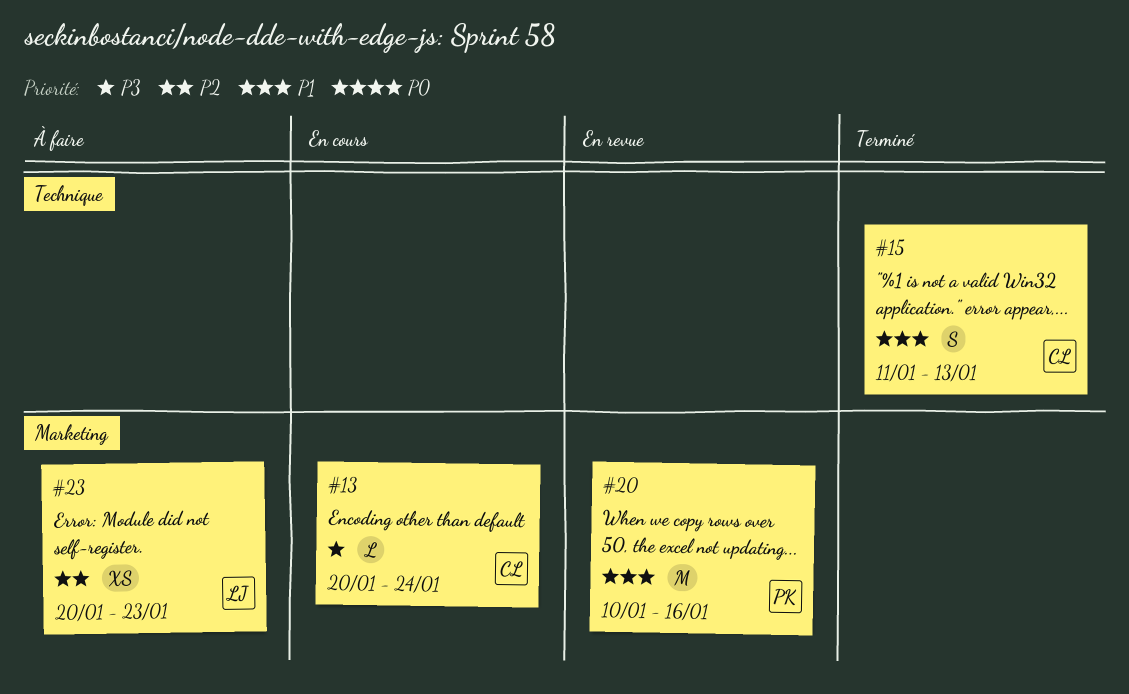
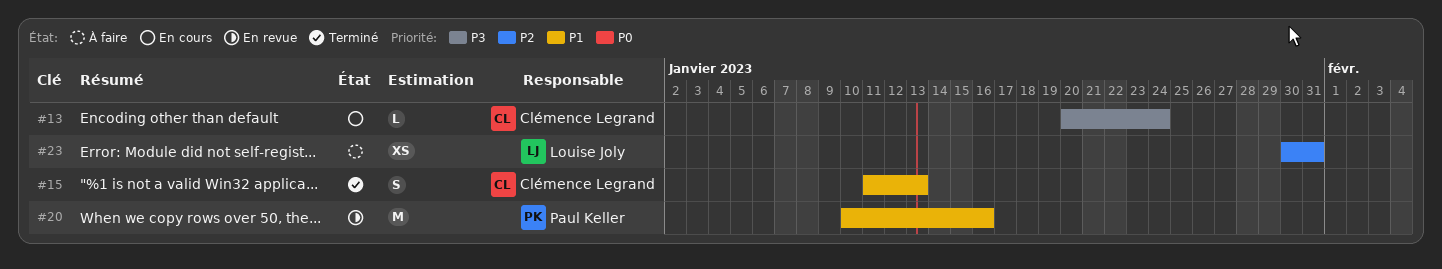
#23, start: Jan 20 -> Jan 30
#23, due: Jan 23 -> Jan 31

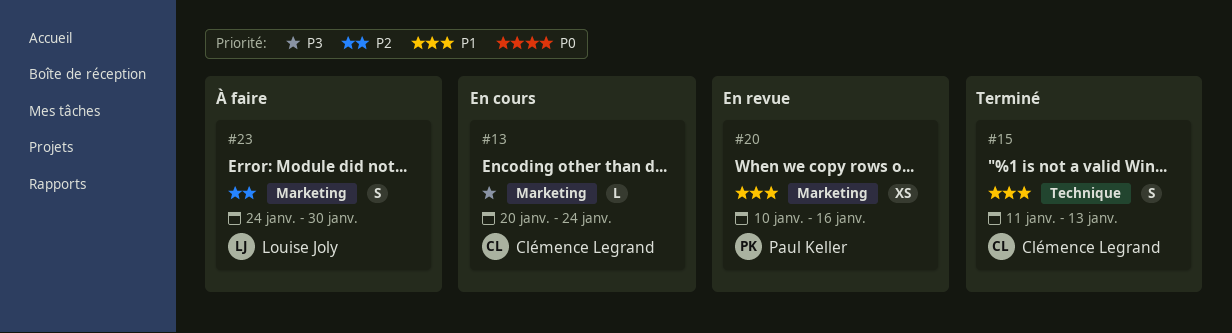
#20, estimate: M -> XS
#23, estimate: XS -> S
#23, start: Jan 30 -> Jan 24
#23, due: Jan 31 -> Jan 30

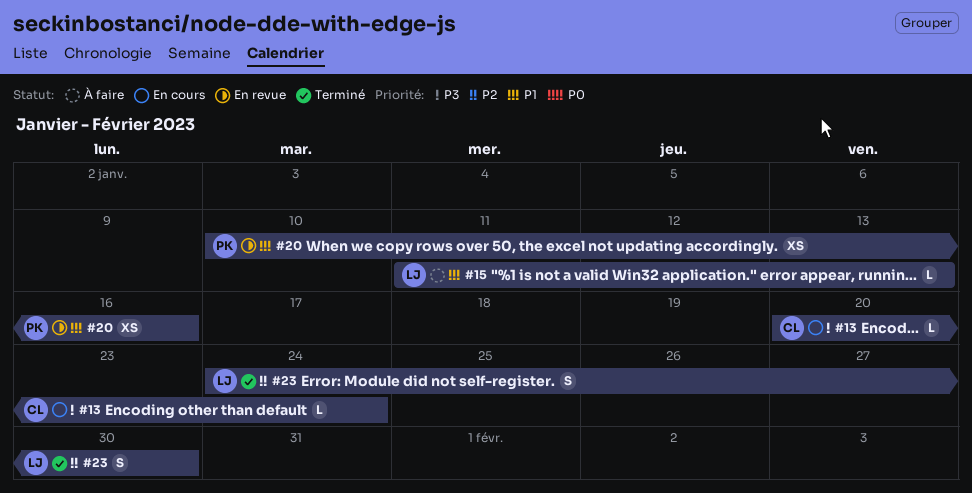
#15, status: Terminé -> À faire
#15, owner: Clémence Legrand -> Louise Joly
#15, estimate: S -> L
#23, status: À faire -> Terminé

